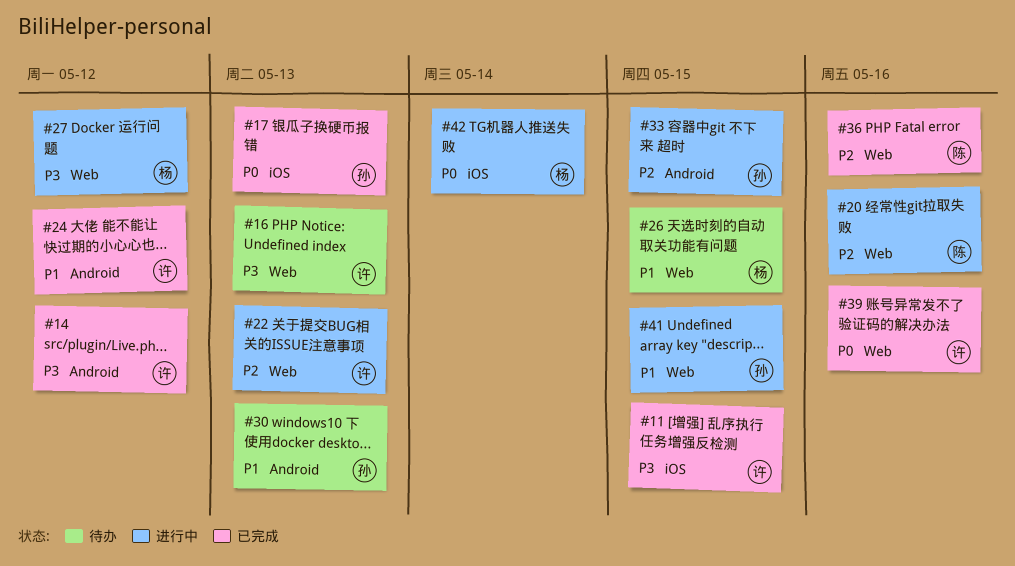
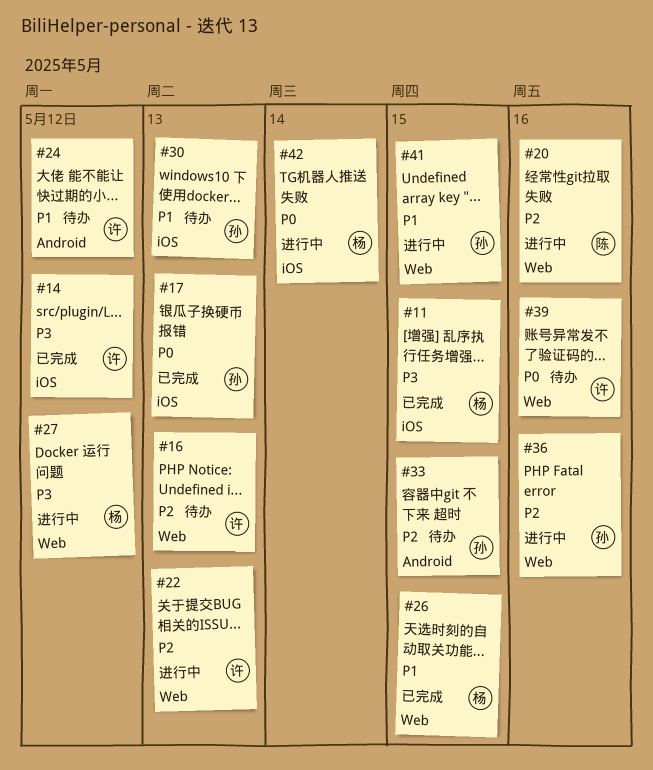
#11, owner: 许 -> 杨
#14, label: Android -> iOS
#16, priority: P3 -> P2
#24, status: 已完成 -> 待办
#26, status: 待办 -> 已完成
#30, label: Android -> iOS
#33, status: 进行中 -> 待办
#36, status: 已完成 -> 进行中
#36, owner: 陈 -> 孙
#39, status: 已完成 -> 待办

